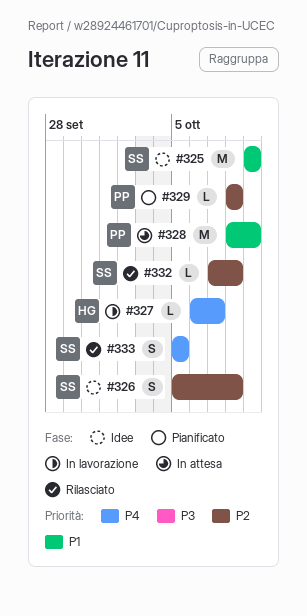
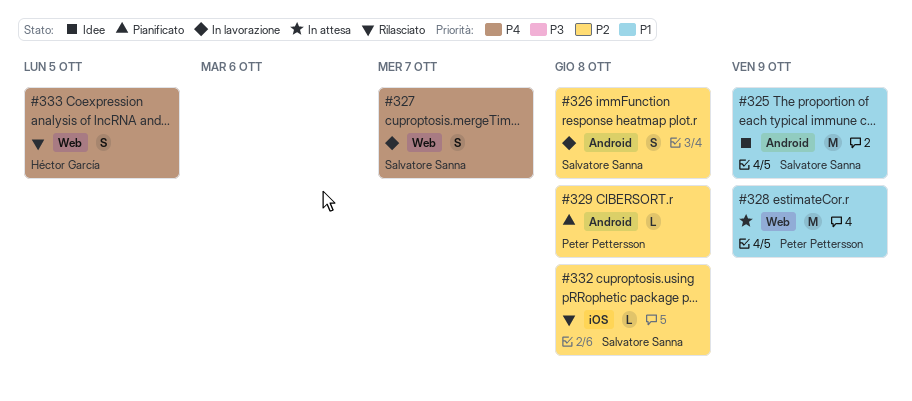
#326, status: Idee -> In lavorazione
#327, owner: Héctor García -> Salvatore Sanna
#327, estimate: L -> S
#333, owner: Salvatore Sanna -> Héctor García

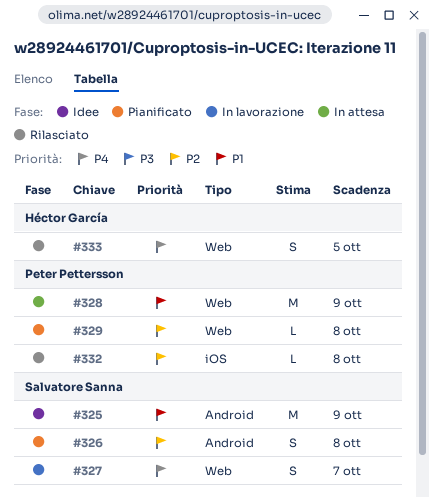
#326, status: In lavorazione -> Pianificato
#329, label: Android -> Web
#332, owner: Salvatore Sanna -> Peter Pettersson

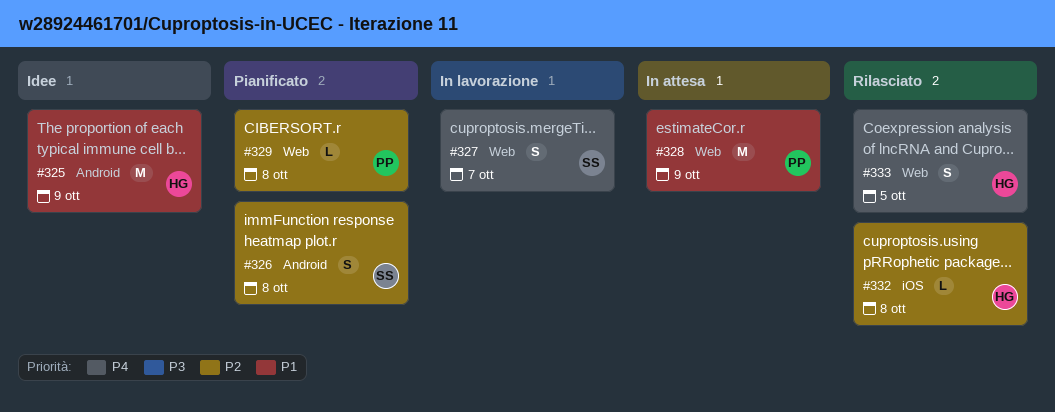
#325, owner: Salvatore Sanna -> Héctor García
#332, owner: Peter Pettersson -> Héctor García

